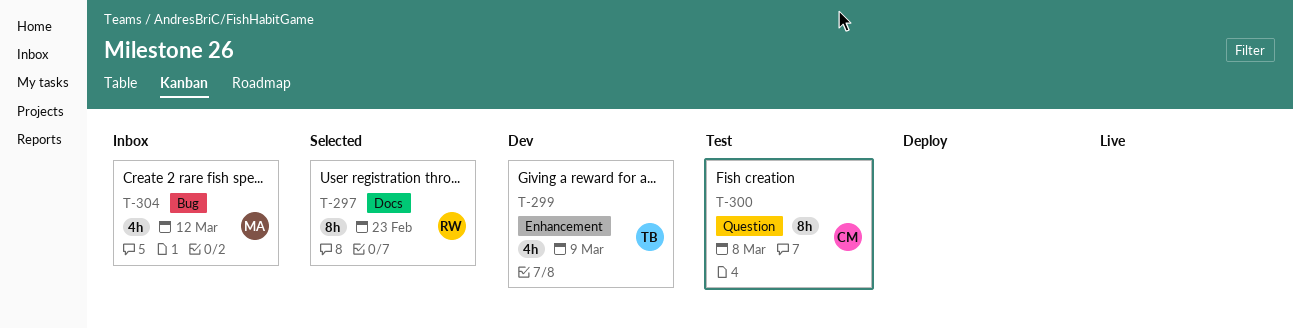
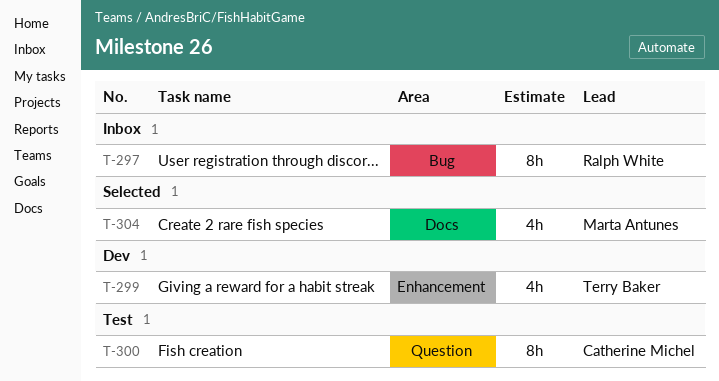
T-297, status: Selected -> Inbox
T-297, label: Docs -> Bug
T-304, status: Inbox -> Selected
T-304, label: Bug -> Docs

